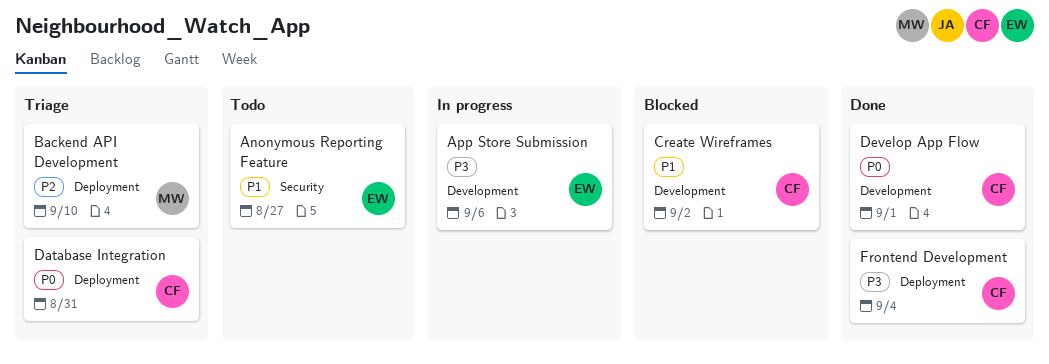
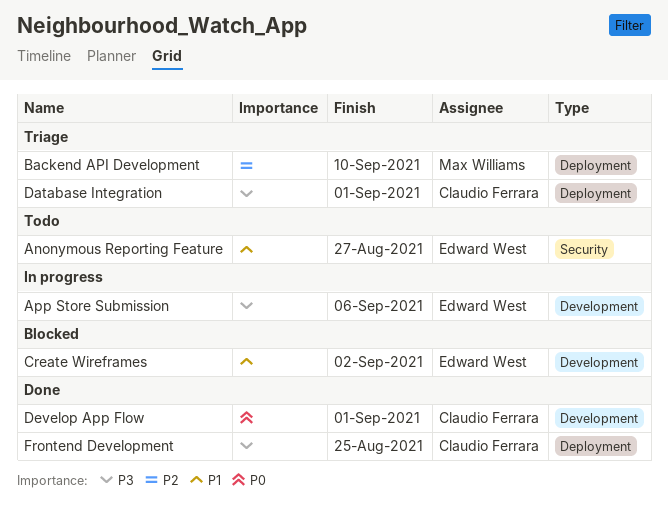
Create Wireframes, owner: Claudio Ferrara -> Edward West
Database Integration, priority: P0 -> P3
Database Integration, due: Aug 31 -> Sep 1
Frontend Development, due: Sep 4 -> Aug 25

